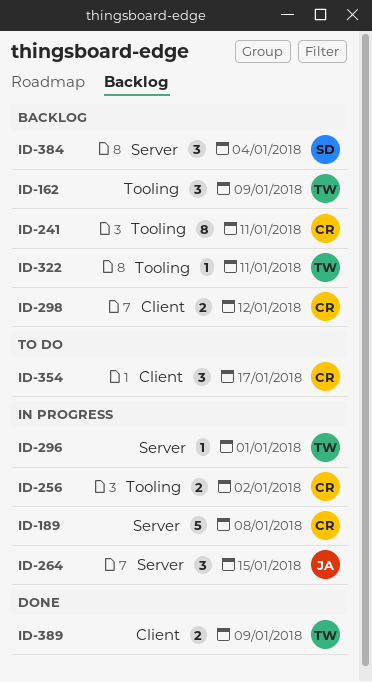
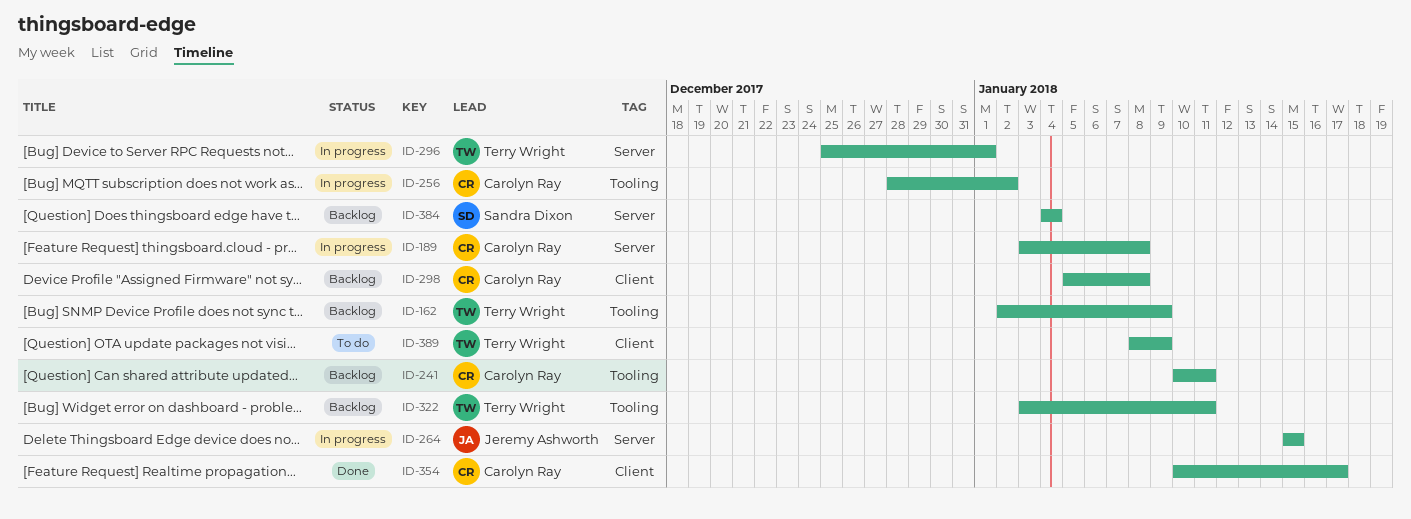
ID-298, due: Jan 12 -> Jan 8
ID-354, status: To do -> Done
ID-389, status: Done -> To do

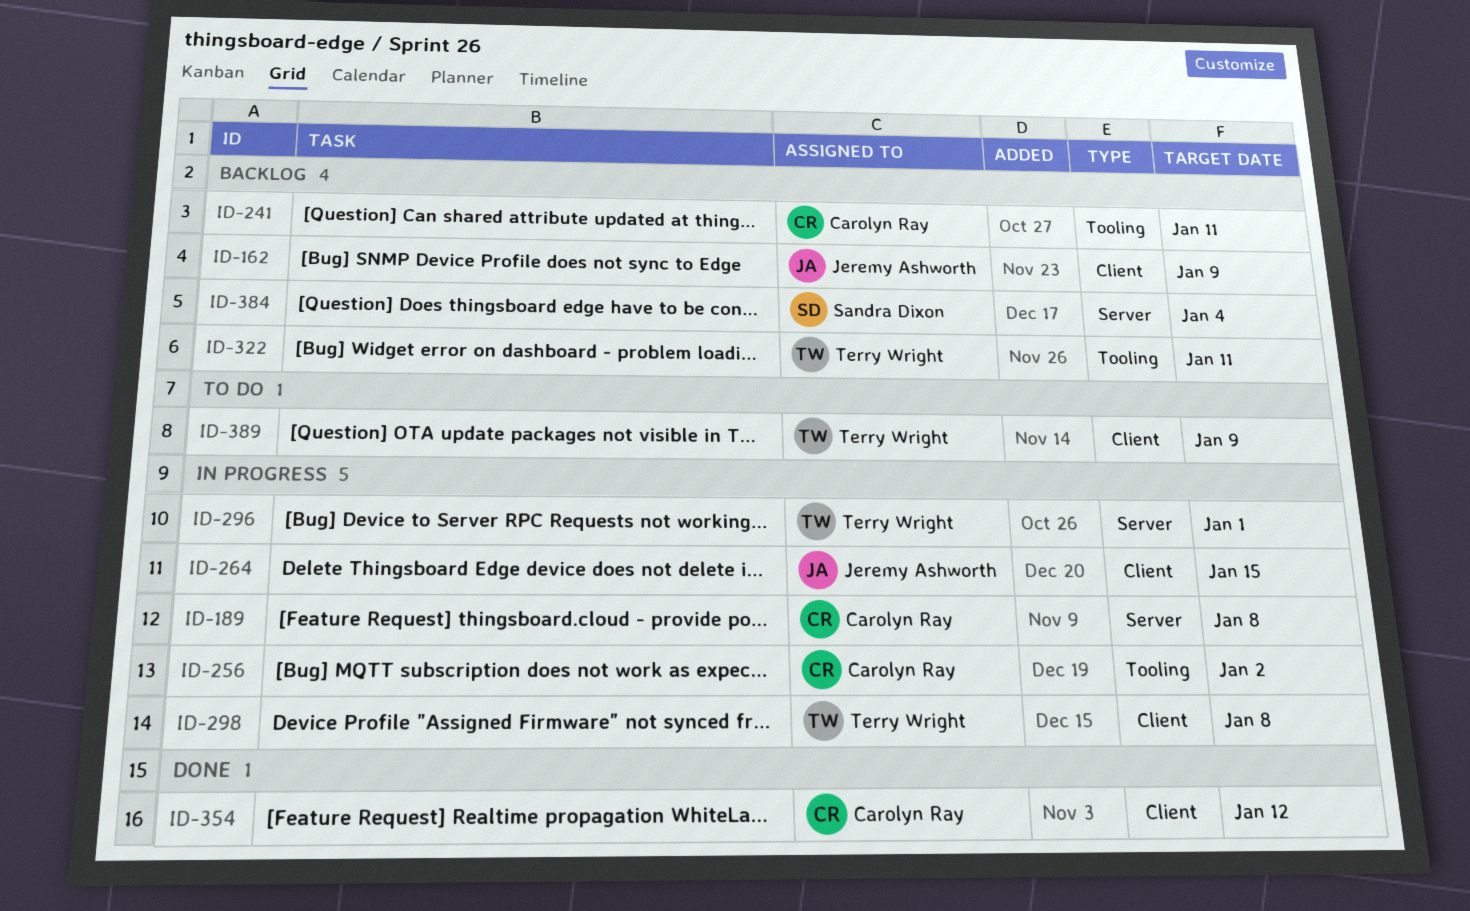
ID-162, owner: Terry Wright -> Jeremy Ashworth
ID-162, label: Tooling -> Client
ID-264, label: Server -> Client
ID-298, status: Backlog -> In progress
ID-298, owner: Carolyn Ray -> Terry Wright
ID-354, due: Jan 17 -> Jan 12

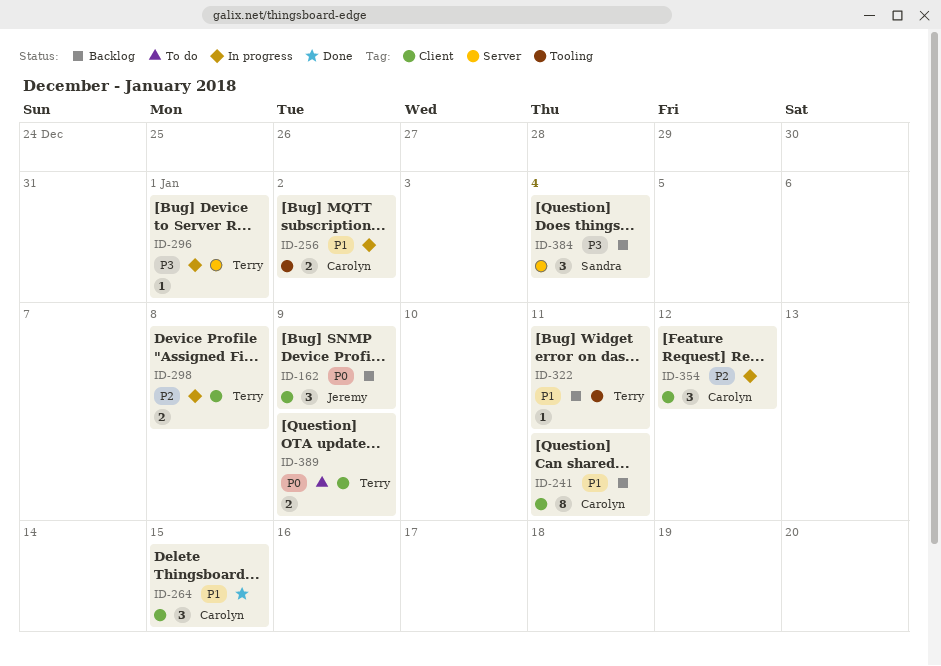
ID-189: present -> none
ID-241, label: Tooling -> Client
ID-264, status: In progress -> Done
ID-264, owner: Jeremy Ashworth -> Carolyn Ray
ID-354, status: Done -> In progress

